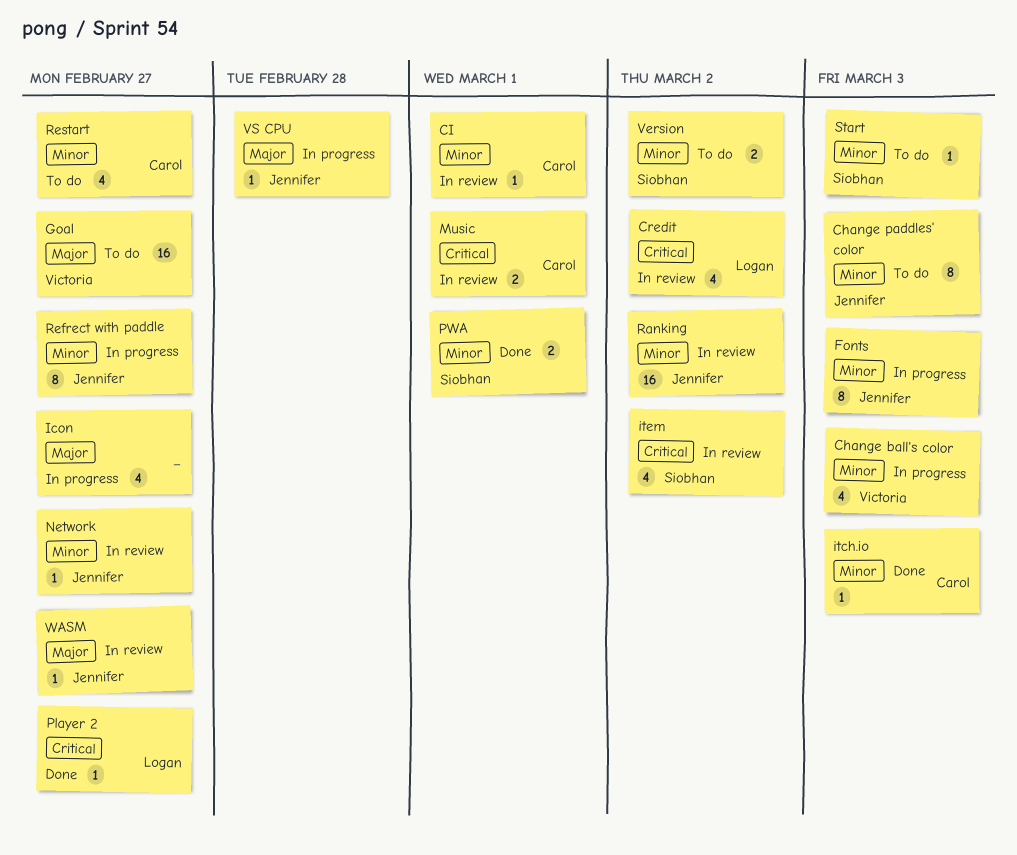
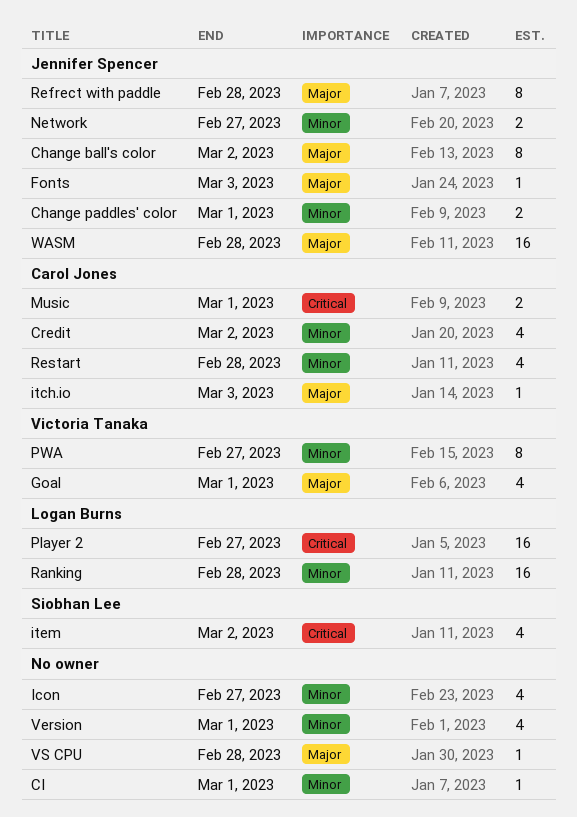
Change ball's color, owner: Victoria Tanaka -> Jennifer Spencer
Change ball's color, priority: Minor -> Major
Change ball's color, estimate: 4 -> 8
Change ball's color, due: Mar 3 -> Mar 2
Change paddles' color, estimate: 8 -> 2
Change paddles' color, due: Mar 3 -> Mar 1
CI, owner: Carol Jones -> none
Credit, owner: Logan Burns -> Carol Jones
Credit, priority: Critical -> Minor
Fonts, priority: Minor -> Major
Fonts, estimate: 8 -> 1
Goal, estimate: 16 -> 4
Goal, due: Feb 27 -> Mar 1
Icon, priority: Major -> Minor
itch.io, priority: Minor -> Major
Network, estimate: 1 -> 2
Player 2, estimate: 1 -> 16
PWA, owner: Siobhan Lee -> Victoria Tanaka
PWA, estimate: 2 -> 8
PWA, due: Mar 1 -> Feb 27
Ranking, owner: Jennifer Spencer -> Logan Burns
Ranking, due: Mar 2 -> Feb 28
Refrect with paddle, priority: Minor -> Major
Refrect with paddle, due: Feb 27 -> Feb 28
Restart, due: Feb 27 -> Feb 28
Start: present -> none
Version, owner: Siobhan Lee -> none
Version, estimate: 2 -> 4
Version, due: Mar 2 -> Mar 1
VS CPU, owner: Jennifer Spencer -> none
WASM, estimate: 1 -> 16
WASM, due: Feb 27 -> Feb 28

